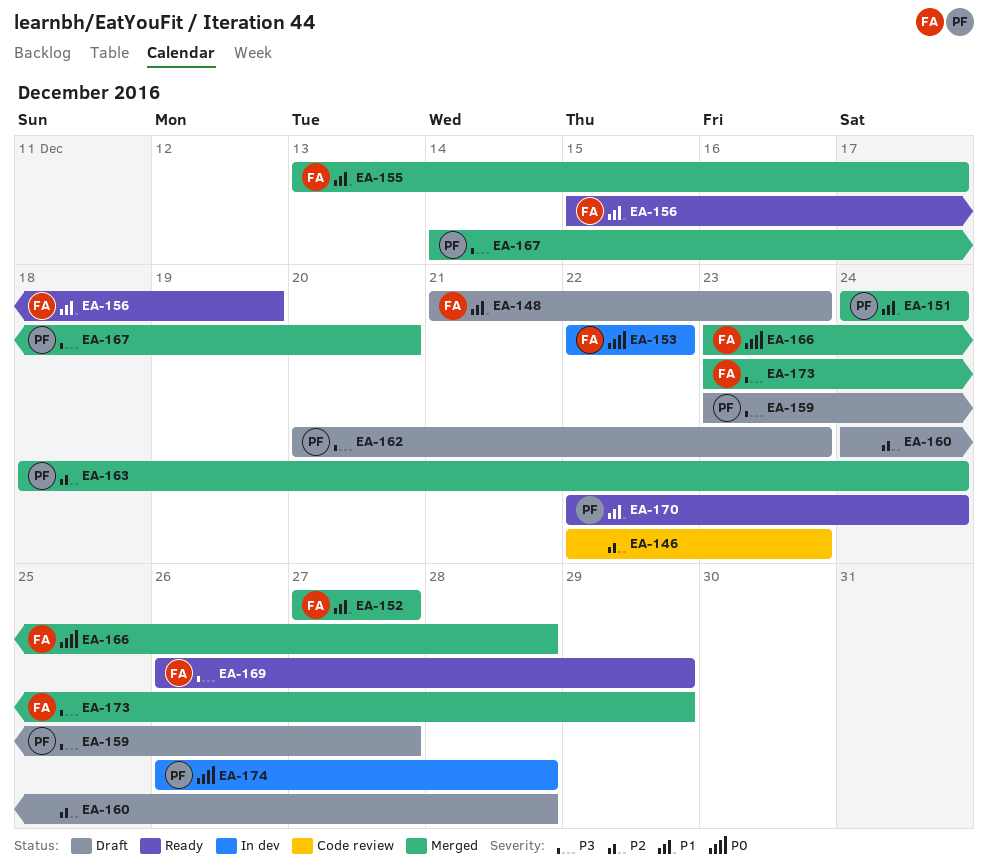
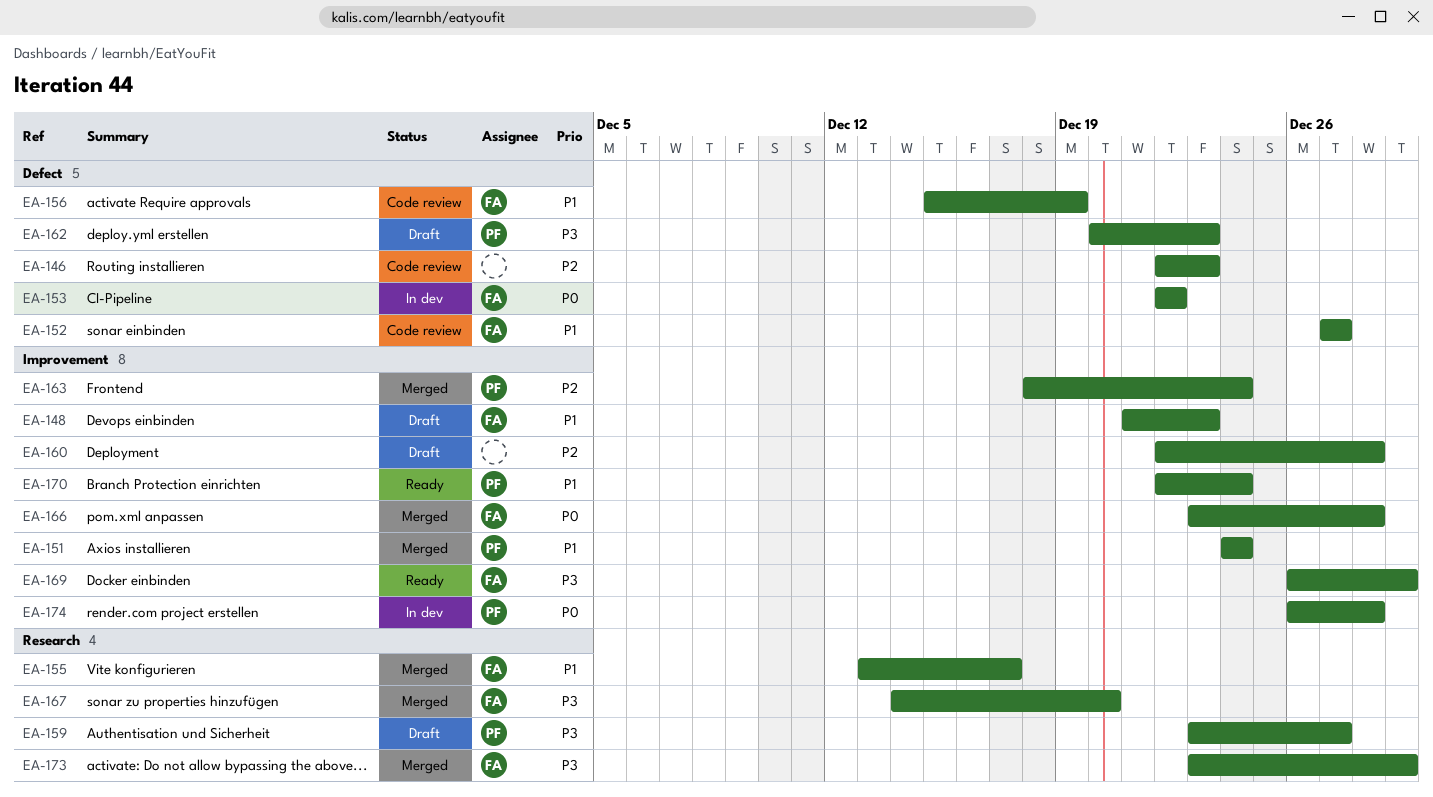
EA-152, status: Merged -> Code review
EA-156, status: Ready -> Code review
EA-160, start: Dec 24 -> Dec 22
EA-167, owner: PF -> FA

